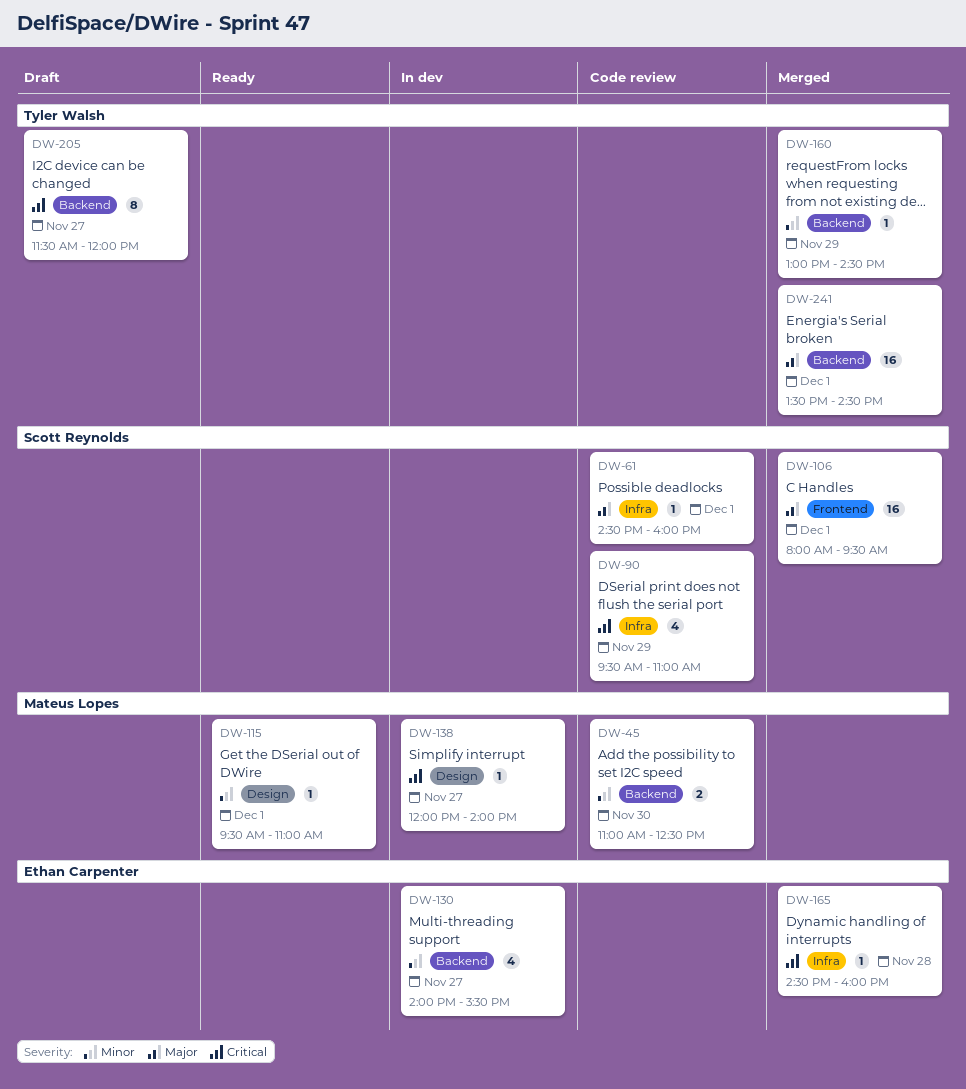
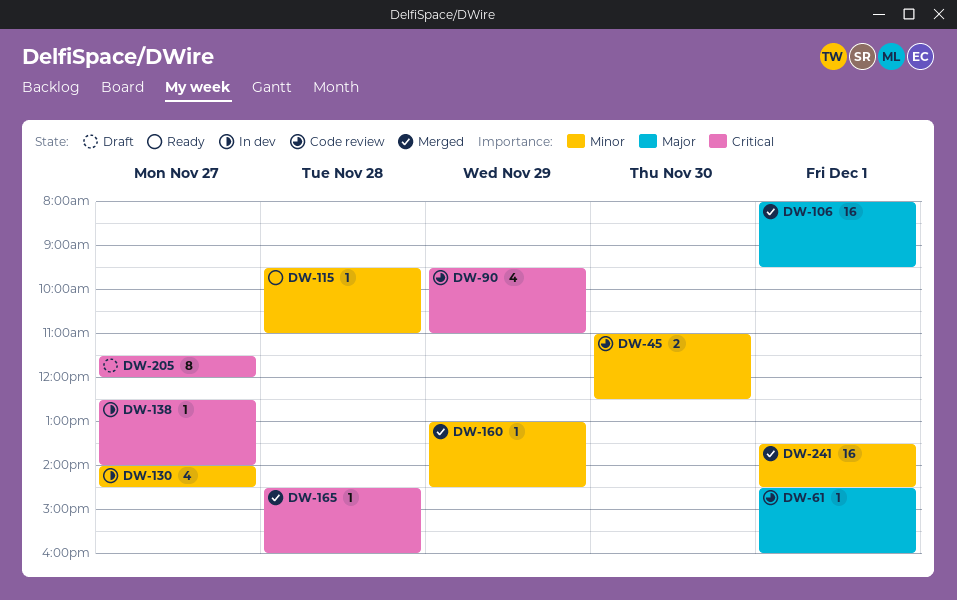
DW-115, day: Dec 1 -> Nov 28
DW-130, ends: 15:30 -> 14:30
DW-138, begins: 12:00 -> 12:30
DW-241, priority: Major -> Minor

